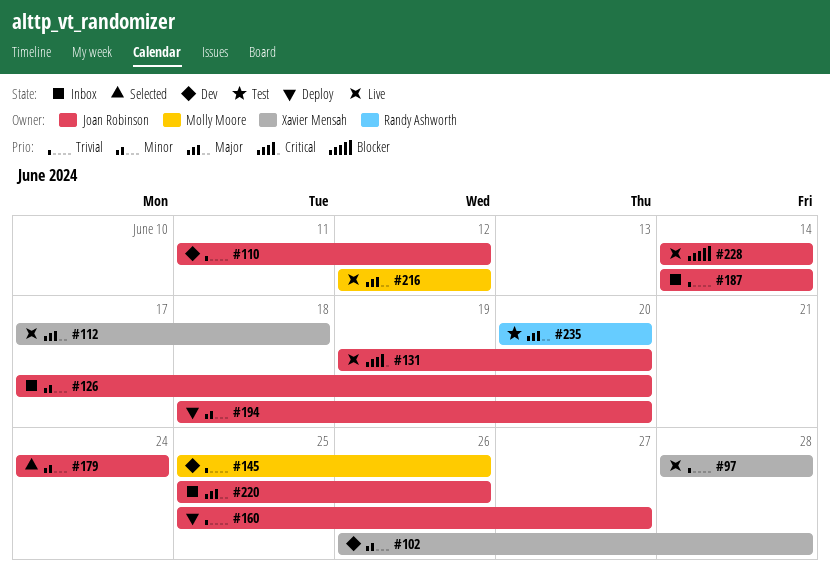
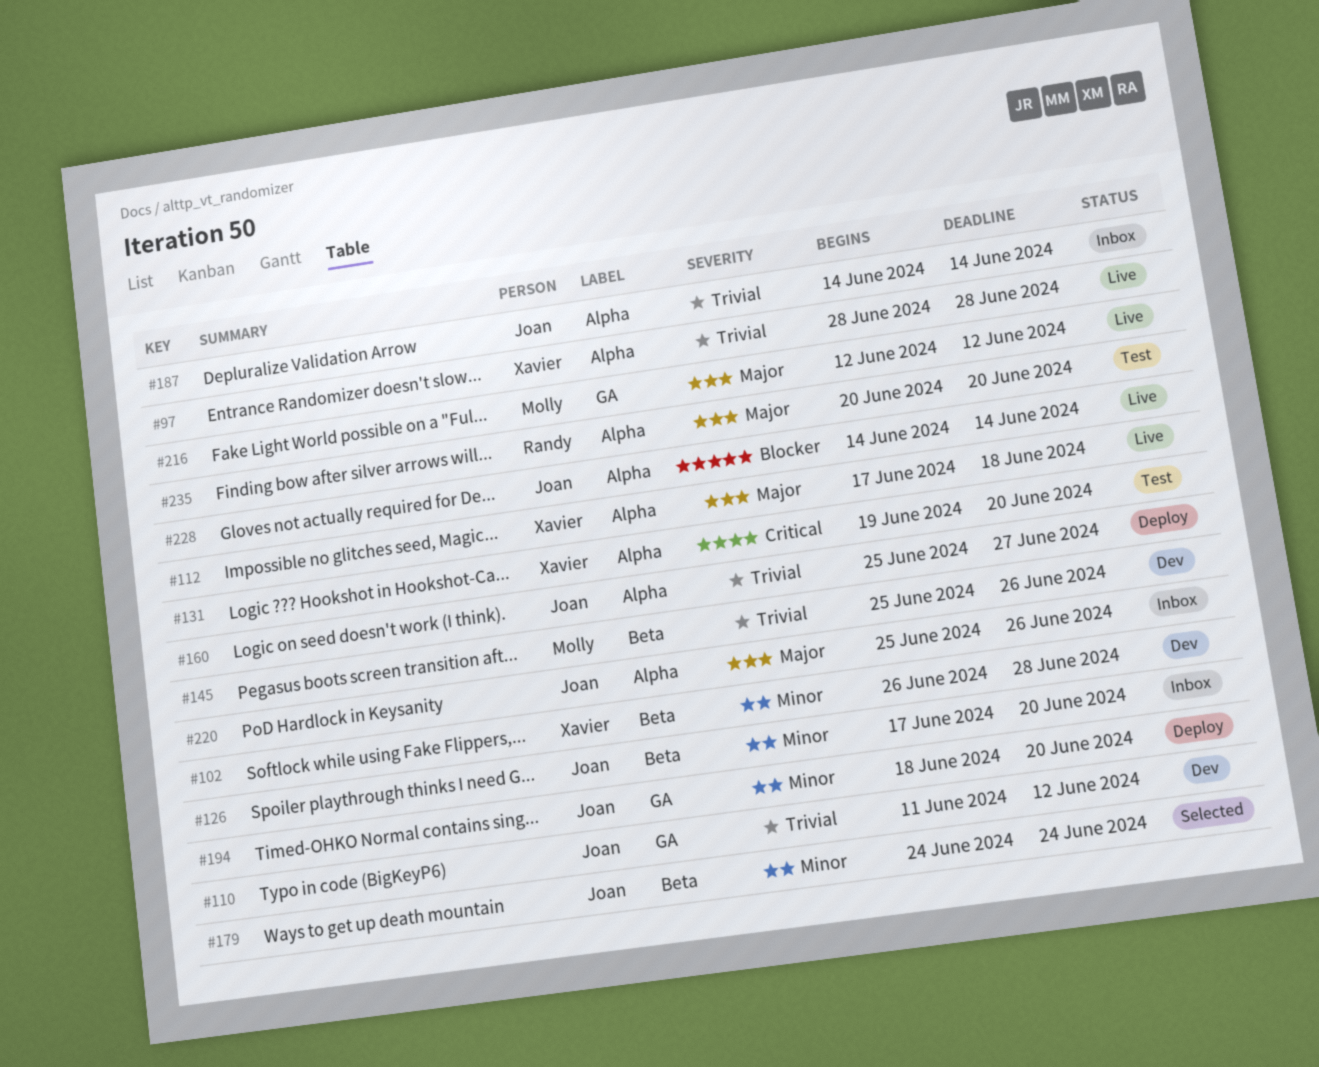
#131, status: Live -> Test
#131, owner: Joan Robinson -> Xavier Mensah

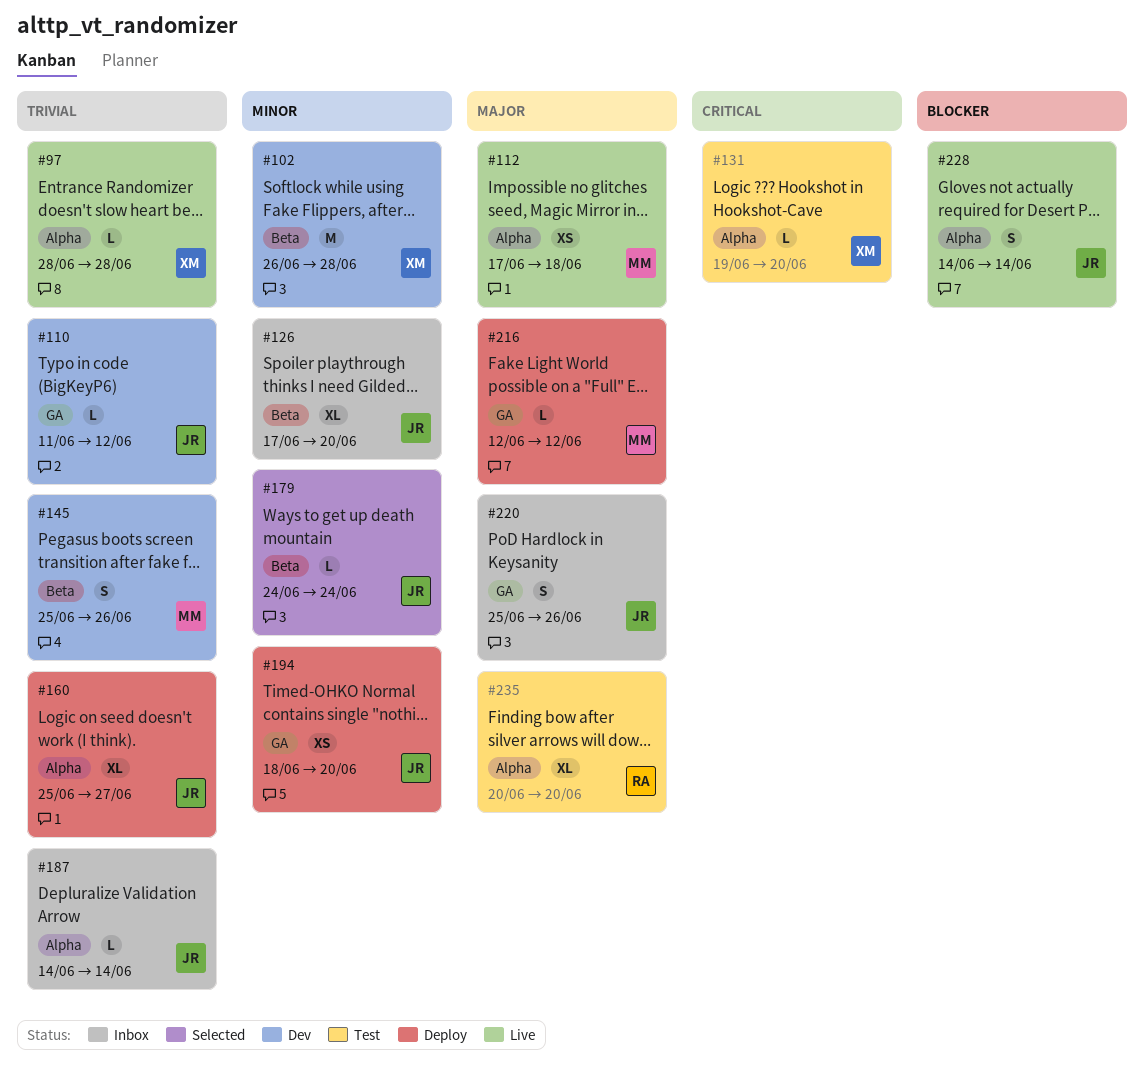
#112, owner: Xavier -> Molly
#216, status: Live -> Deploy
#220, label: Alpha -> GA

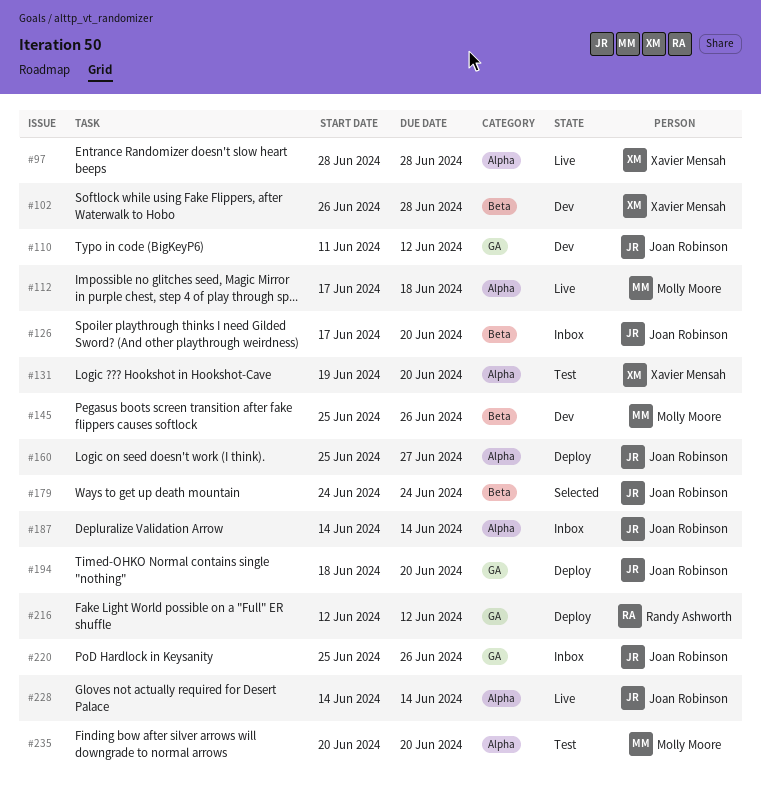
#216, owner: Molly Moore -> Randy Ashworth
#235, owner: Randy Ashworth -> Molly Moore

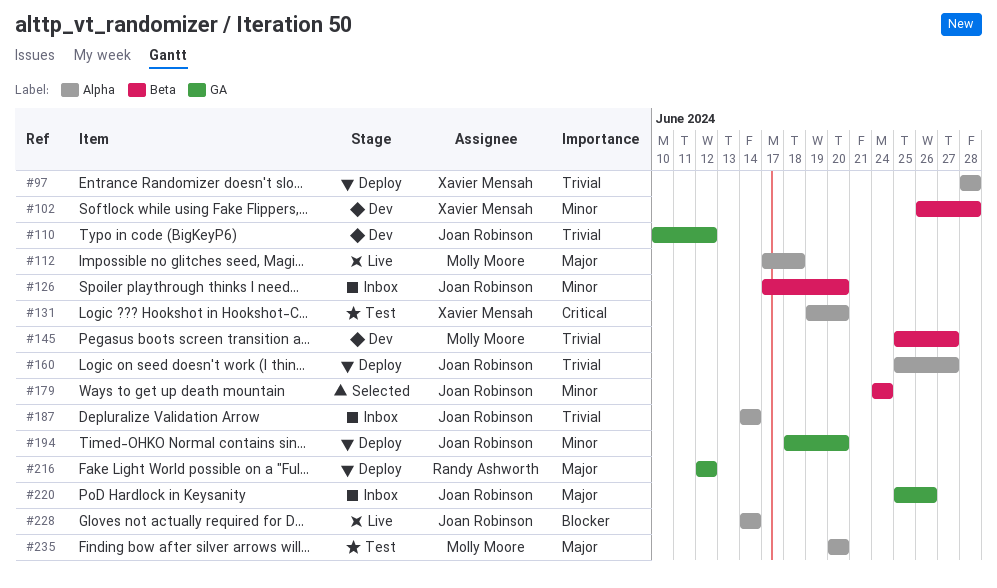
#97, status: Live -> Deploy
#110, start: Jun 11 -> Jun 10
#145, due: Jun 26 -> Jun 27

